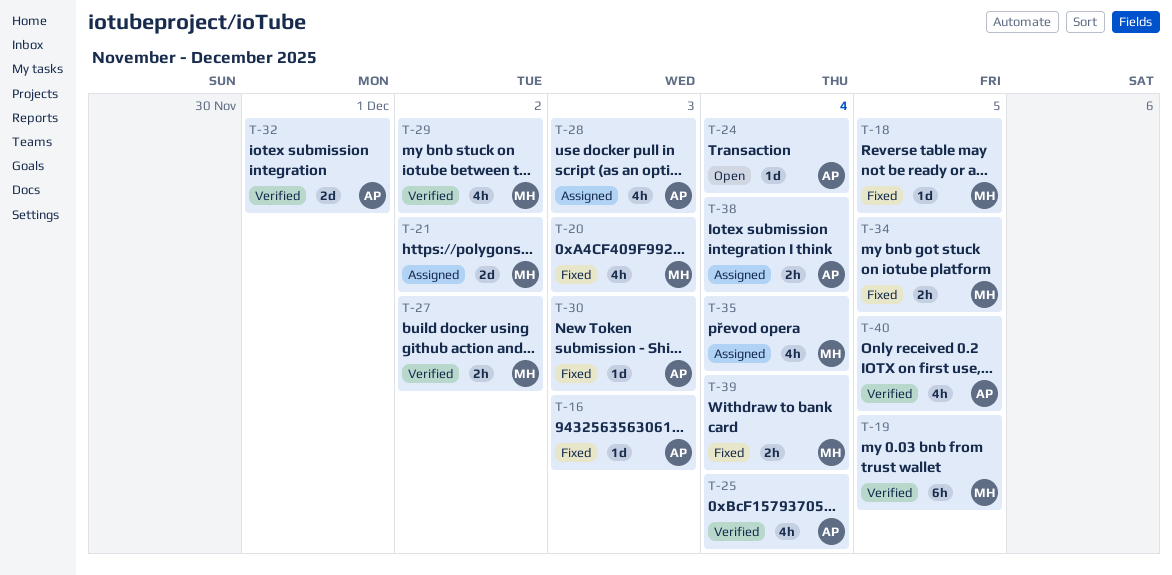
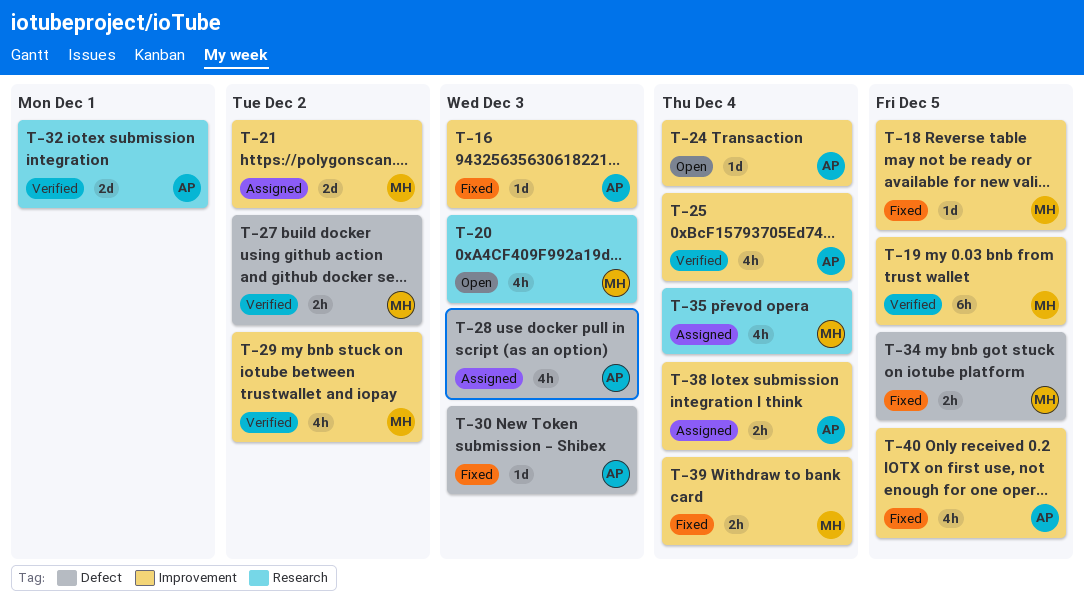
T-20, status: Fixed -> Open
T-40, status: Verified -> Fixed

